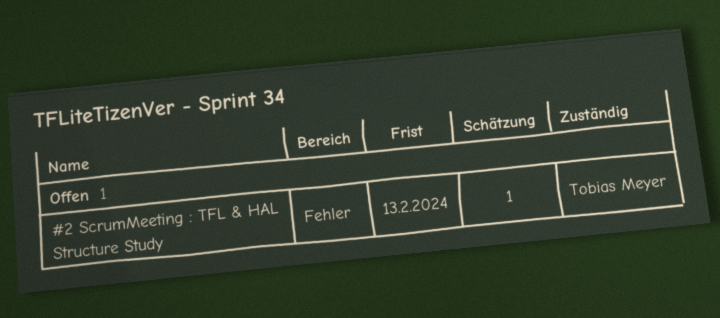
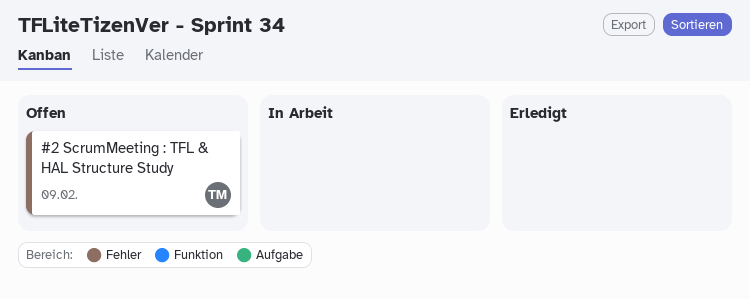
#2 ScrumMeeting : TFL & HAL Structure Study, due: Feb 13 -> Feb 9

